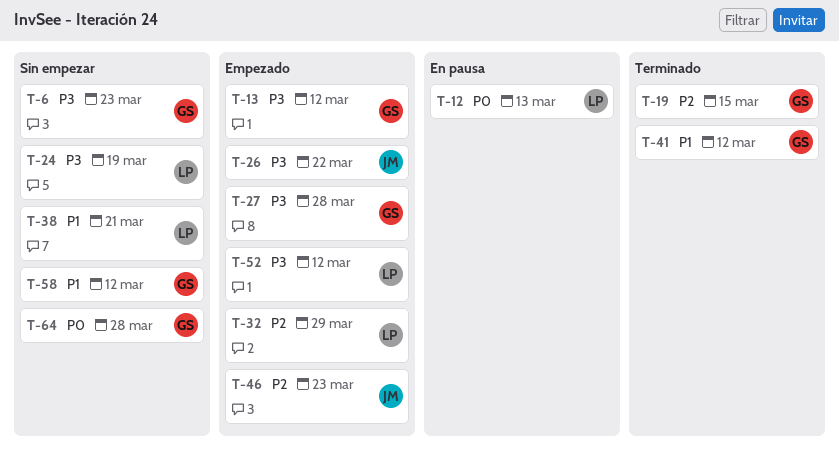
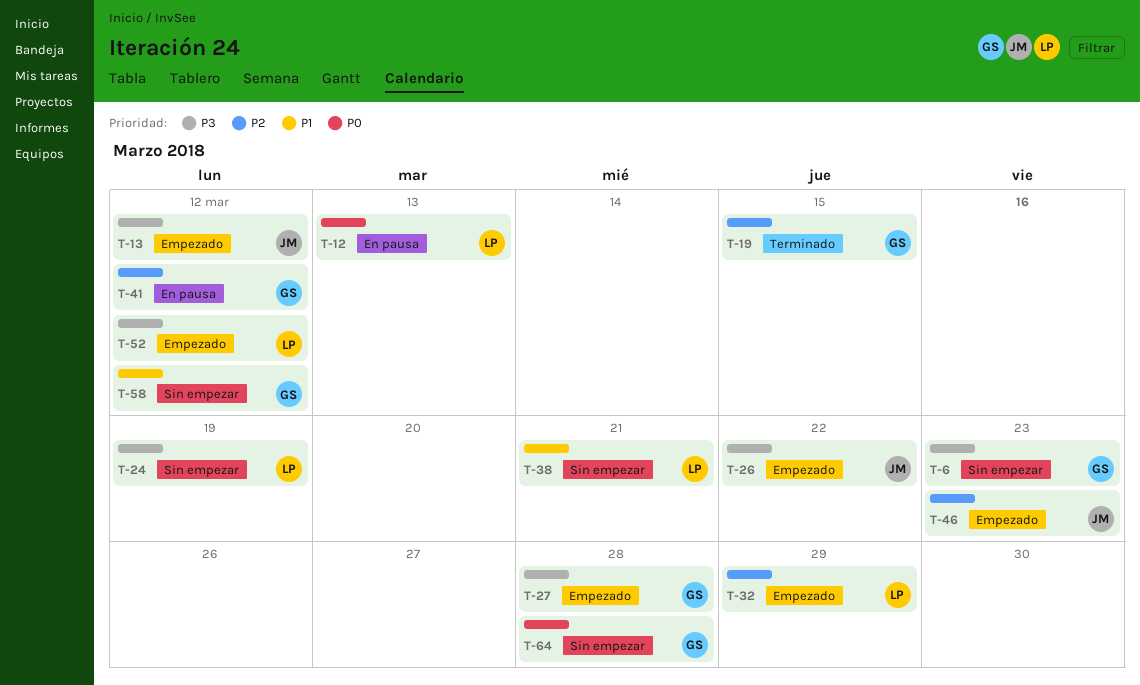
T-13, owner: GS -> JM
T-41, status: Terminado -> En pausa
T-41, priority: P1 -> P2

